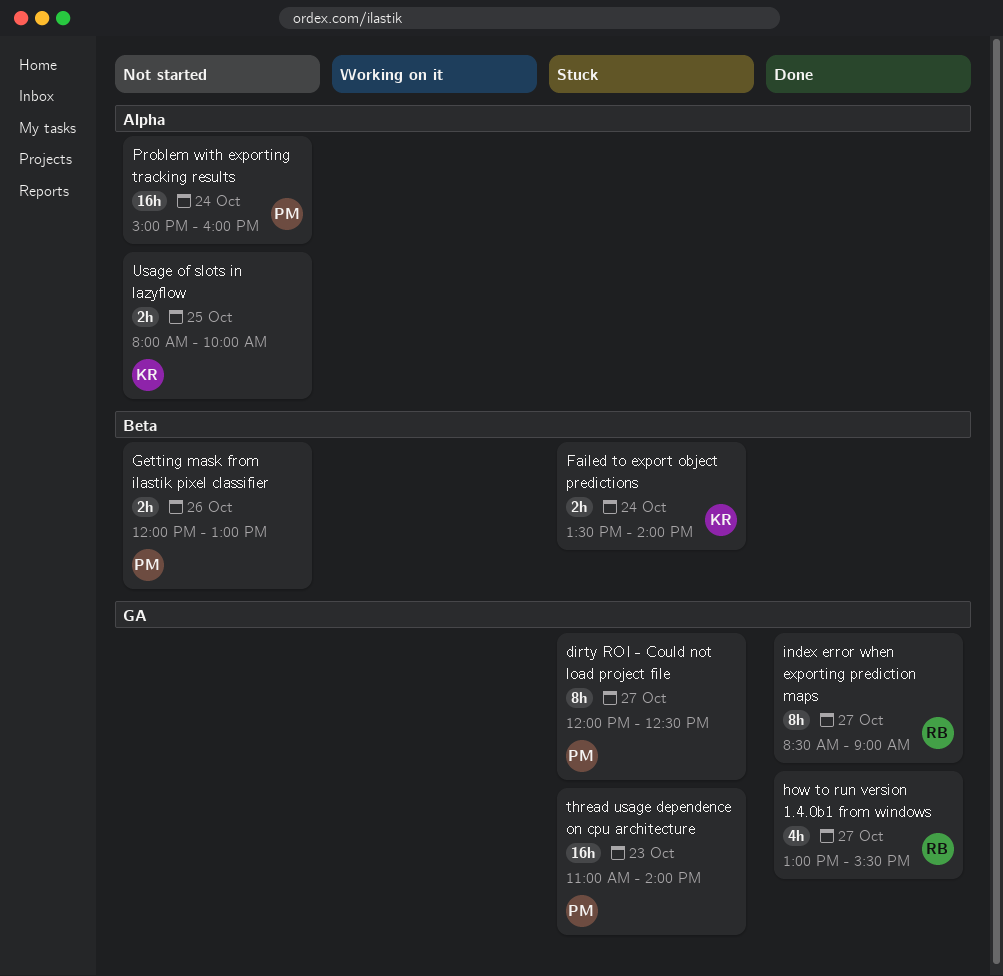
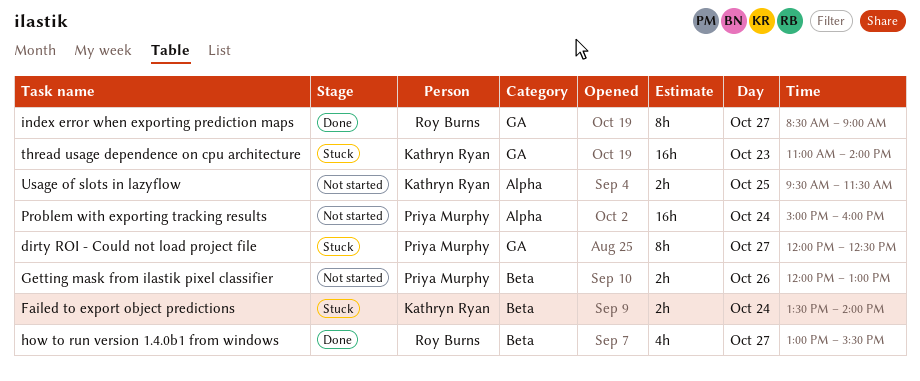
how to run version 1.4.0b1 from windows, label: GA -> Beta
thread usage dependence on cpu architecture, owner: Priya Murphy -> Kathryn Ryan
Usage of slots in lazyflow, begins: 08:00 -> 09:30
Usage of slots in lazyflow, ends: 10:00 -> 11:30

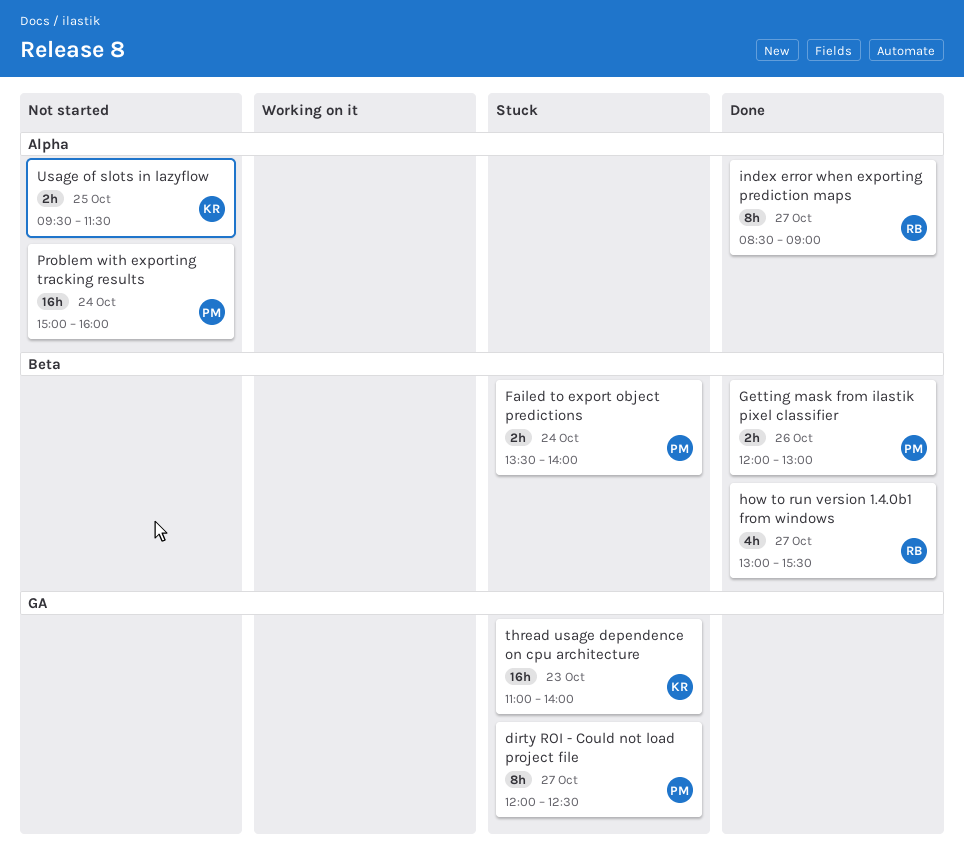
Failed to export object predictions, owner: Kathryn Ryan -> Priya Murphy
Getting mask from ilastik pixel classifier, status: Not started -> Done
index error when exporting prediction maps, label: GA -> Alpha

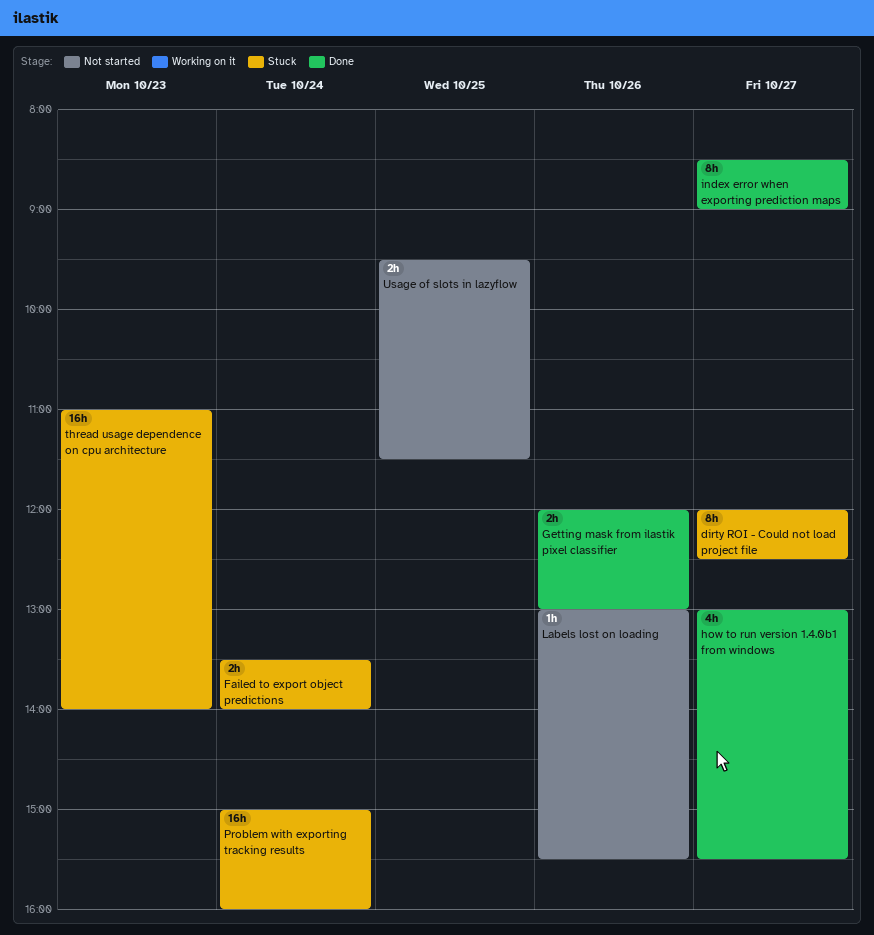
Labels lost on loading: none -> present
Problem with exporting tracking results, status: Not started -> Stuck

